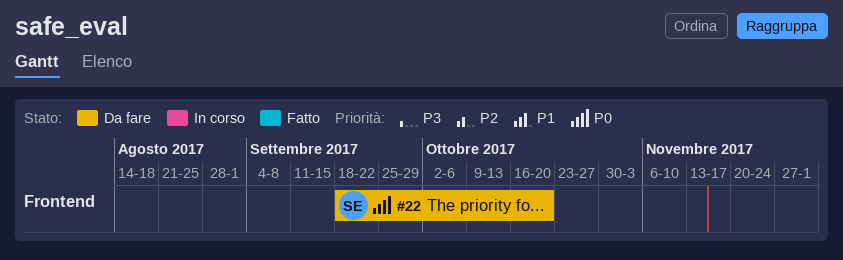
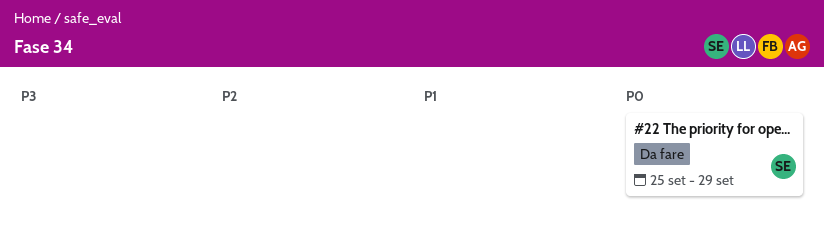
#22, start: Sep 18 -> Sep 25
#22, due: Oct 20 -> Sep 29

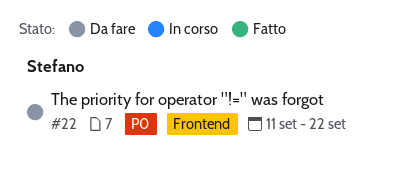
#22, start: Sep 25 -> Sep 11
#22, due: Sep 29 -> Sep 22

